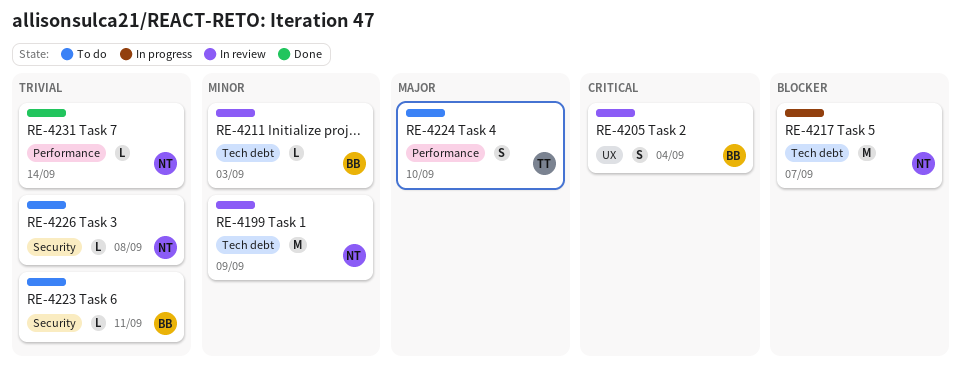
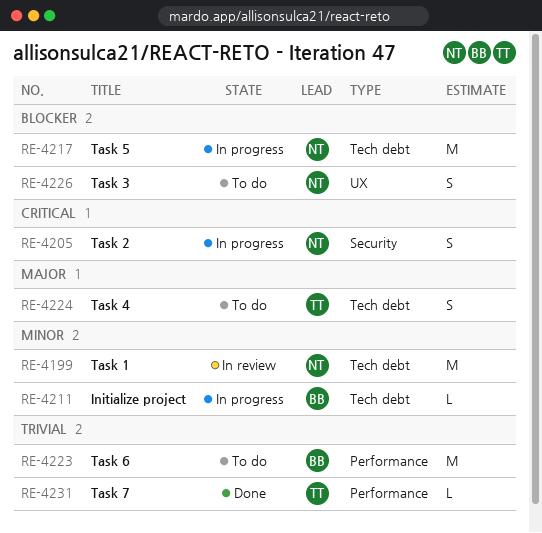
RE-4205, status: In review -> In progress
RE-4205, owner: BB -> NT
RE-4205, label: UX -> Security
RE-4211, status: In review -> In progress
RE-4223, label: Security -> Performance
RE-4223, estimate: L -> M
RE-4224, label: Performance -> Tech debt
RE-4226, priority: Trivial -> Blocker
RE-4226, label: Security -> UX
RE-4226, estimate: L -> S
RE-4231, owner: NT -> TT

